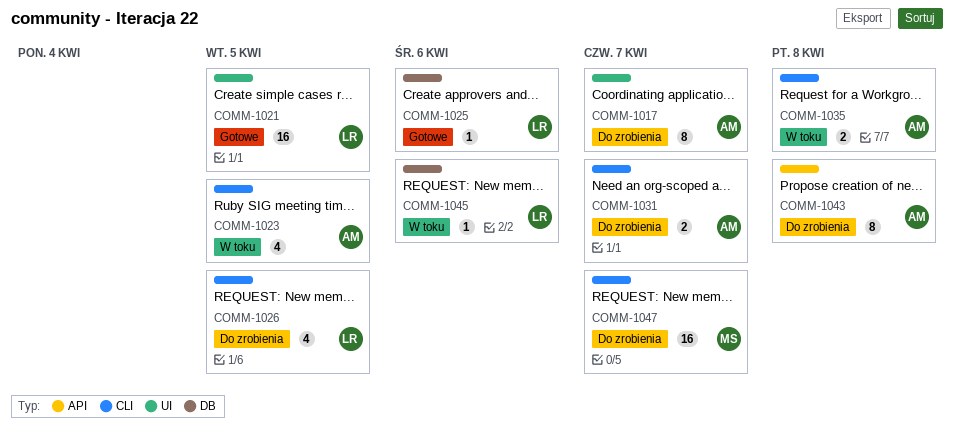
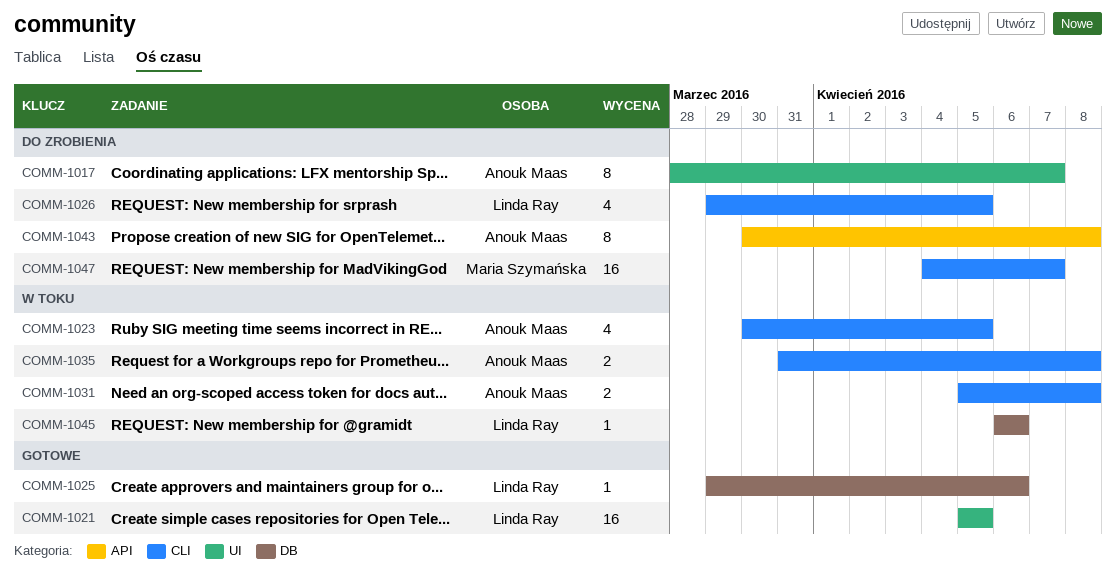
COMM-1031, status: Do zrobienia -> W toku
COMM-1031, due: Apr 7 -> Apr 8

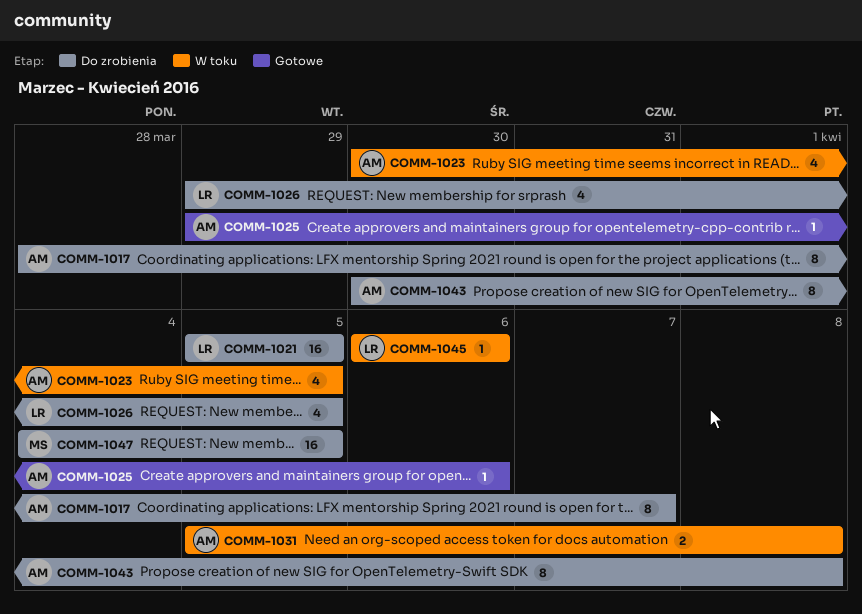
COMM-1021, status: Gotowe -> Do zrobienia
COMM-1025, owner: Linda Ray -> Anouk Maas
COMM-1035: present -> none
COMM-1047, due: Apr 7 -> Apr 5

